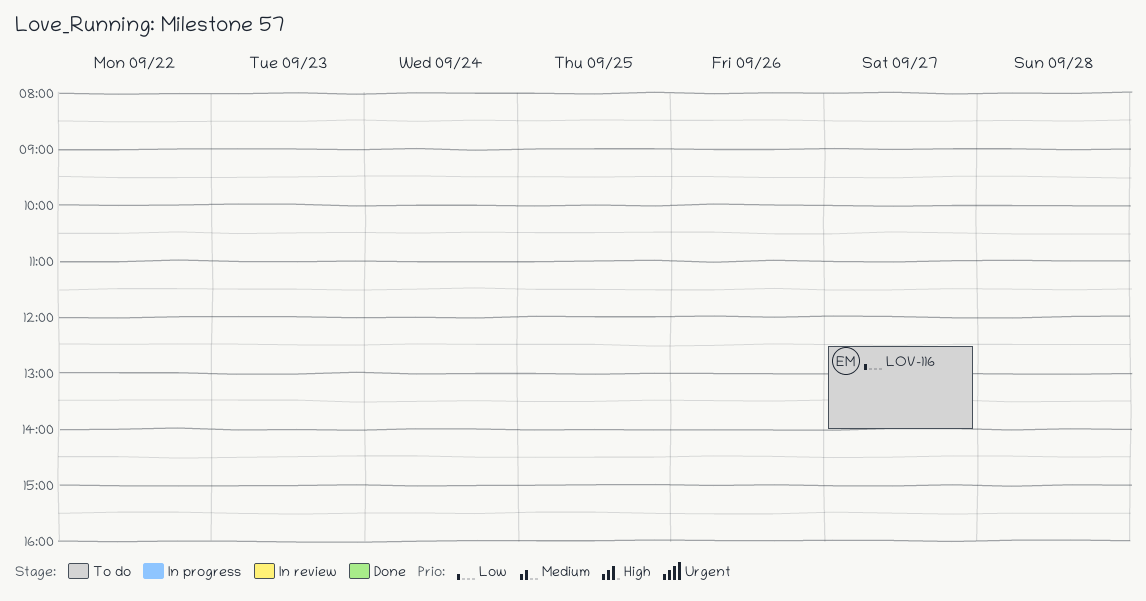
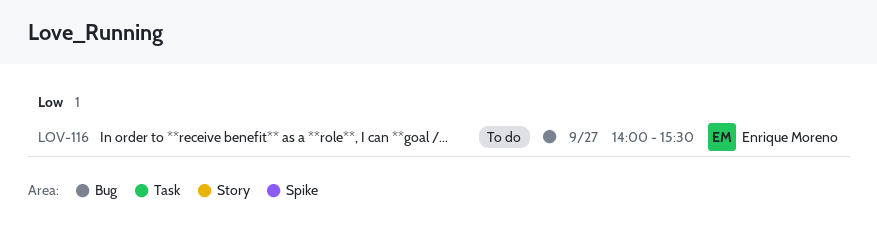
LOV-116, begins: 12:30 -> 14:00
LOV-116, ends: 14:00 -> 15:30

